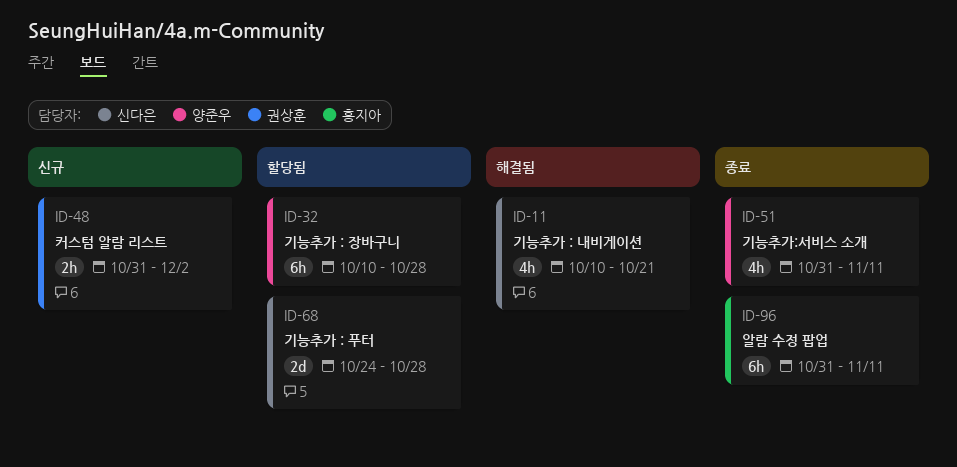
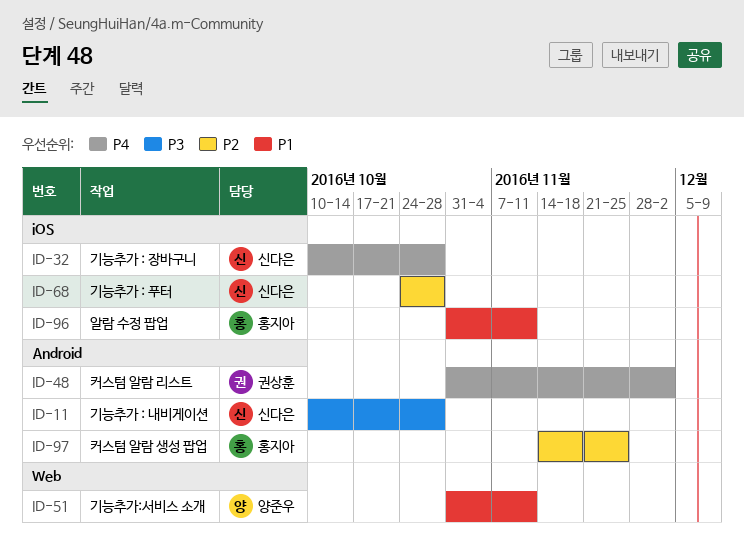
ID-11, due: Oct 21 -> Oct 28
ID-32, owner: 양준우 -> 신다은
ID-97: none -> present

